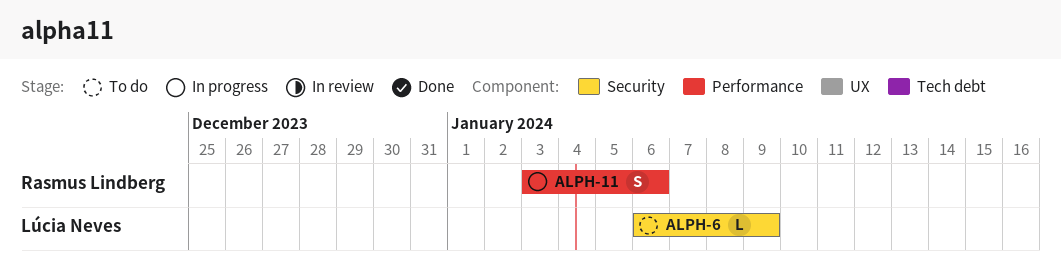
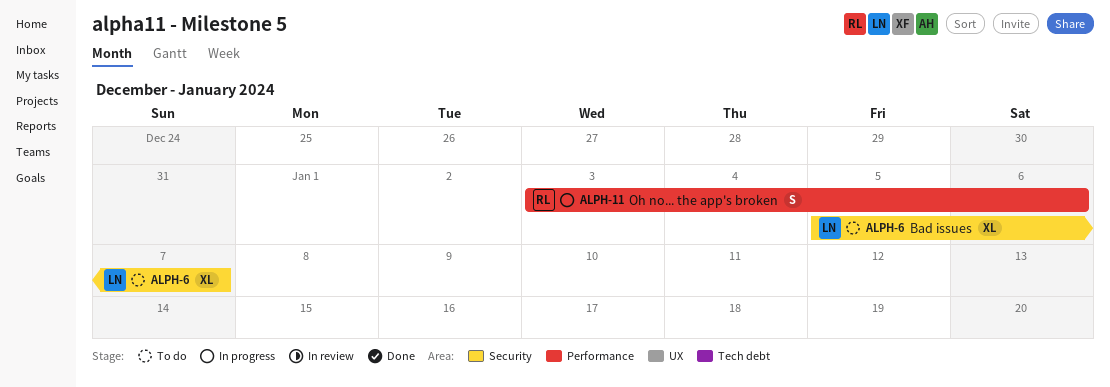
ALPH-6, estimate: L -> XL
ALPH-6, start: Jan 6 -> Jan 5
ALPH-6, due: Jan 9 -> Jan 7

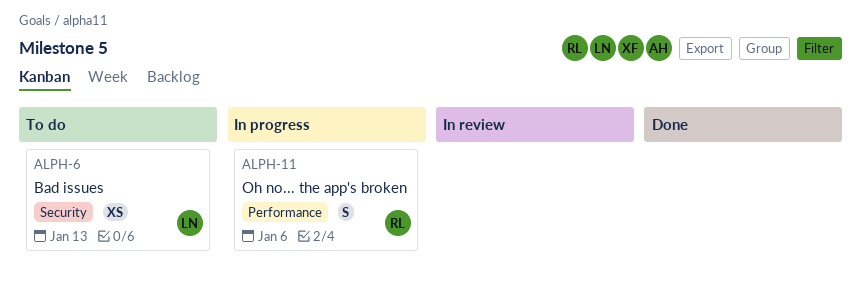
ALPH-6, estimate: XL -> XS
ALPH-6, due: Jan 7 -> Jan 13

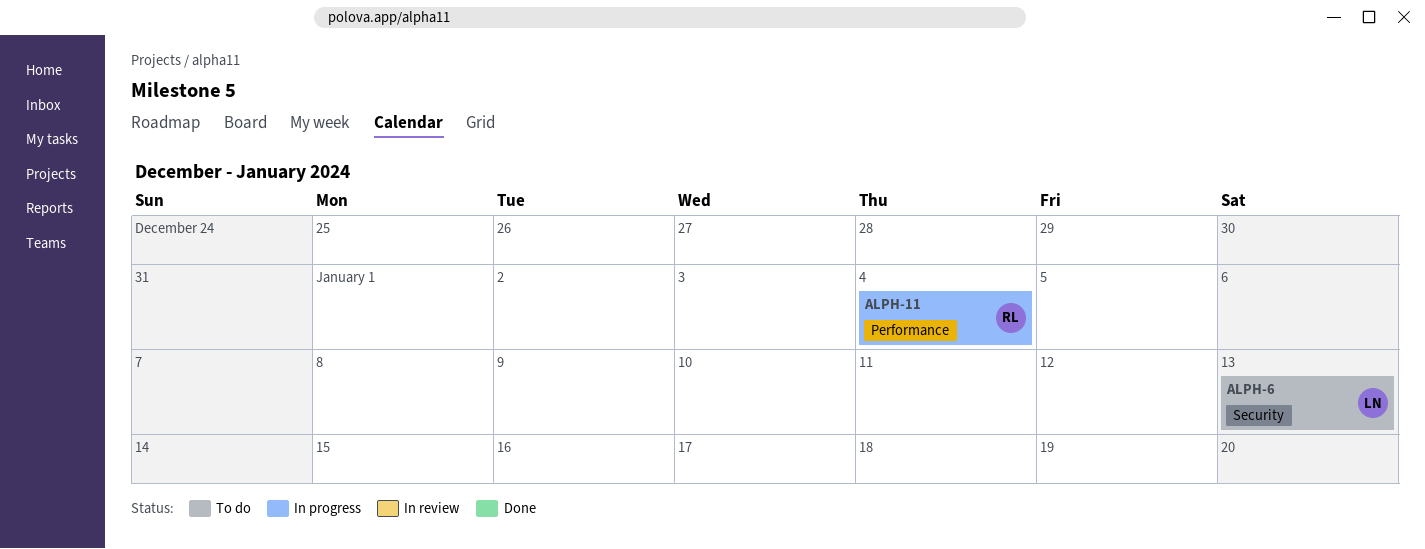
ALPH-11, due: Jan 6 -> Jan 4

